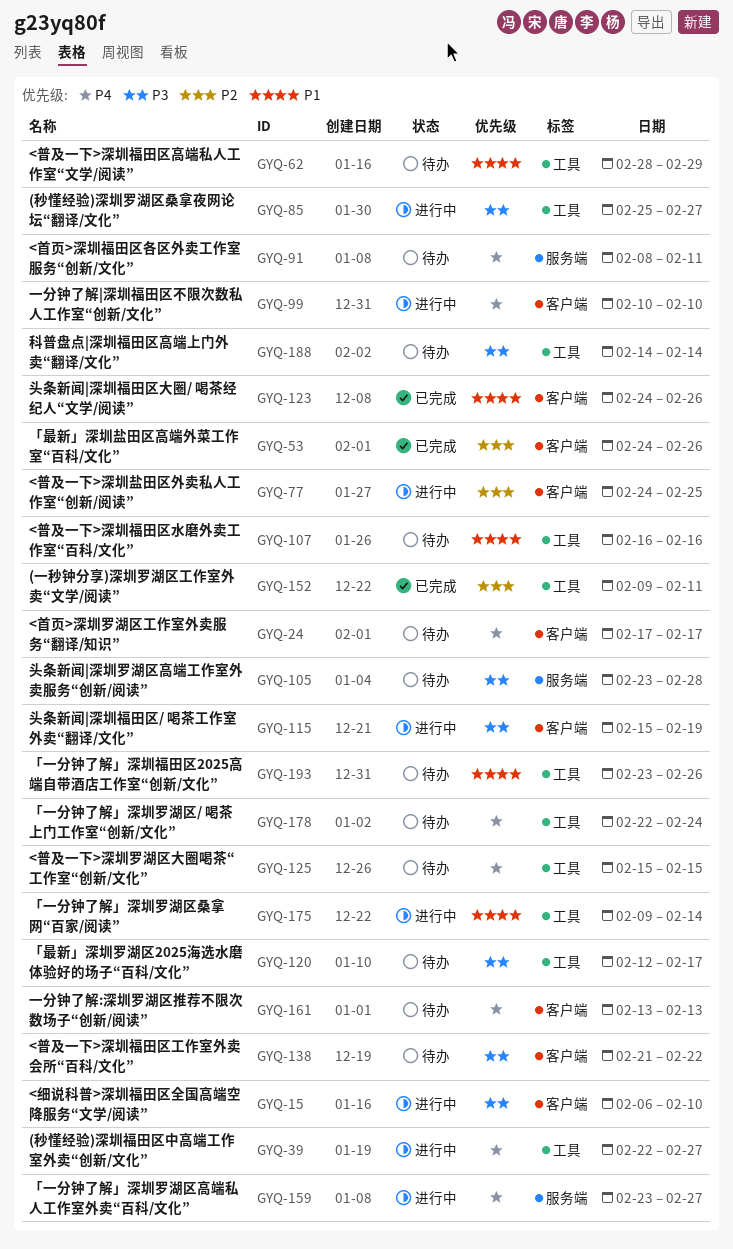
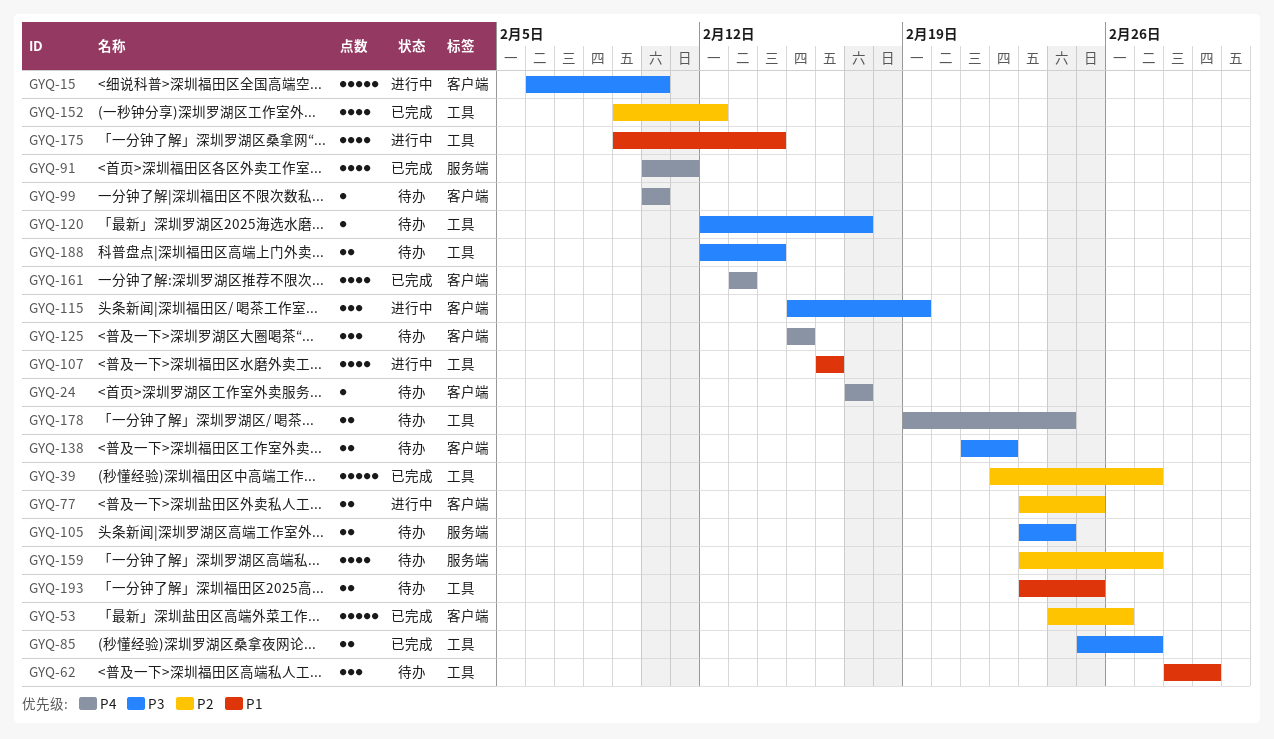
GYQ-39, status: 进行中 -> 已完成
GYQ-39, priority: P4 -> P2
GYQ-77, start: Feb 24 -> Feb 23
GYQ-85, status: 进行中 -> 已完成
GYQ-91, status: 待办 -> 已完成
GYQ-91, start: Feb 8 -> Feb 10
GYQ-99, status: 进行中 -> 待办
GYQ-105, due: Feb 28 -> Feb 24
GYQ-107, status: 待办 -> 进行中
GYQ-123: present -> none
GYQ-125, label: 工具 -> 客户端
GYQ-152, due: Feb 11 -> Feb 12
GYQ-159, status: 进行中 -> 待办
GYQ-159, priority: P4 -> P2
GYQ-161, status: 待办 -> 已完成
GYQ-178, start: Feb 22 -> Feb 19
GYQ-188, start: Feb 14 -> Feb 12
GYQ-193, due: Feb 26 -> Feb 25

